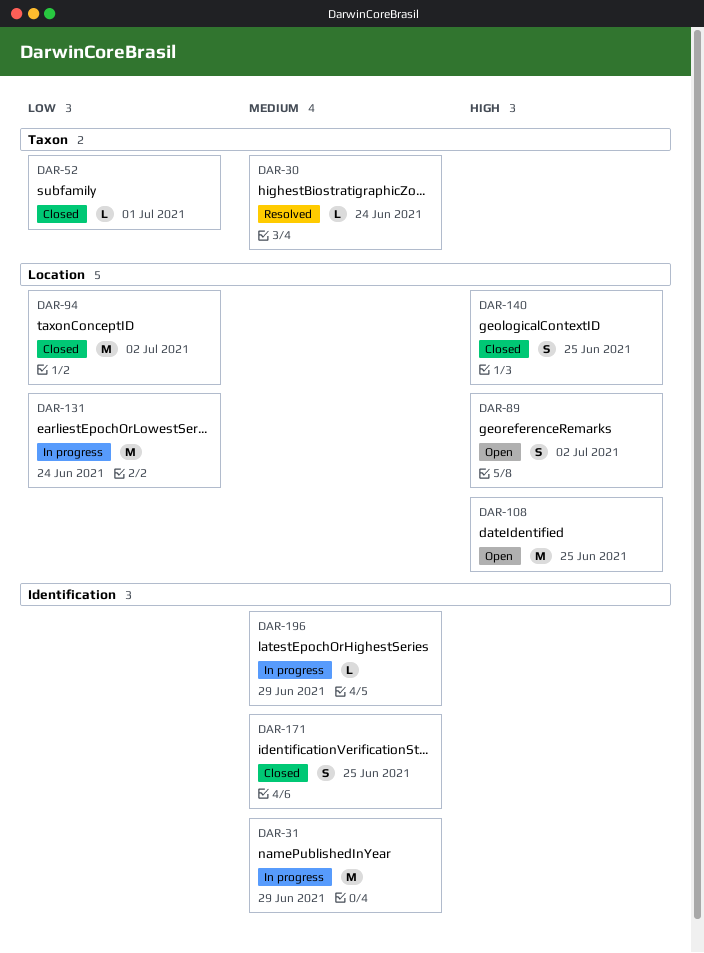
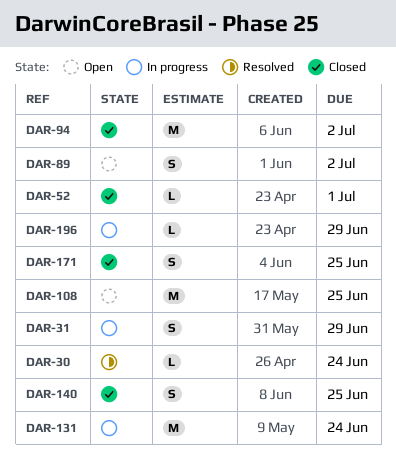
DAR-31, estimate: M -> S

